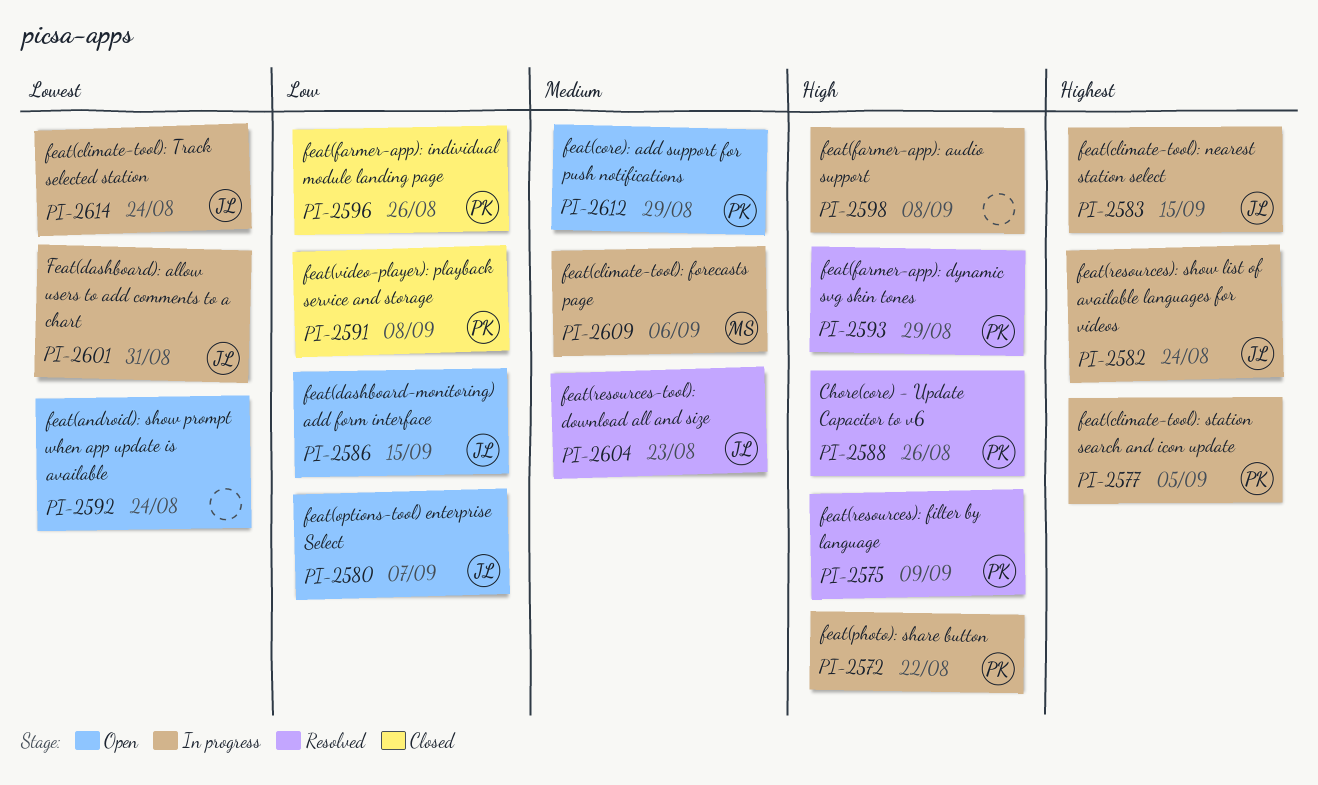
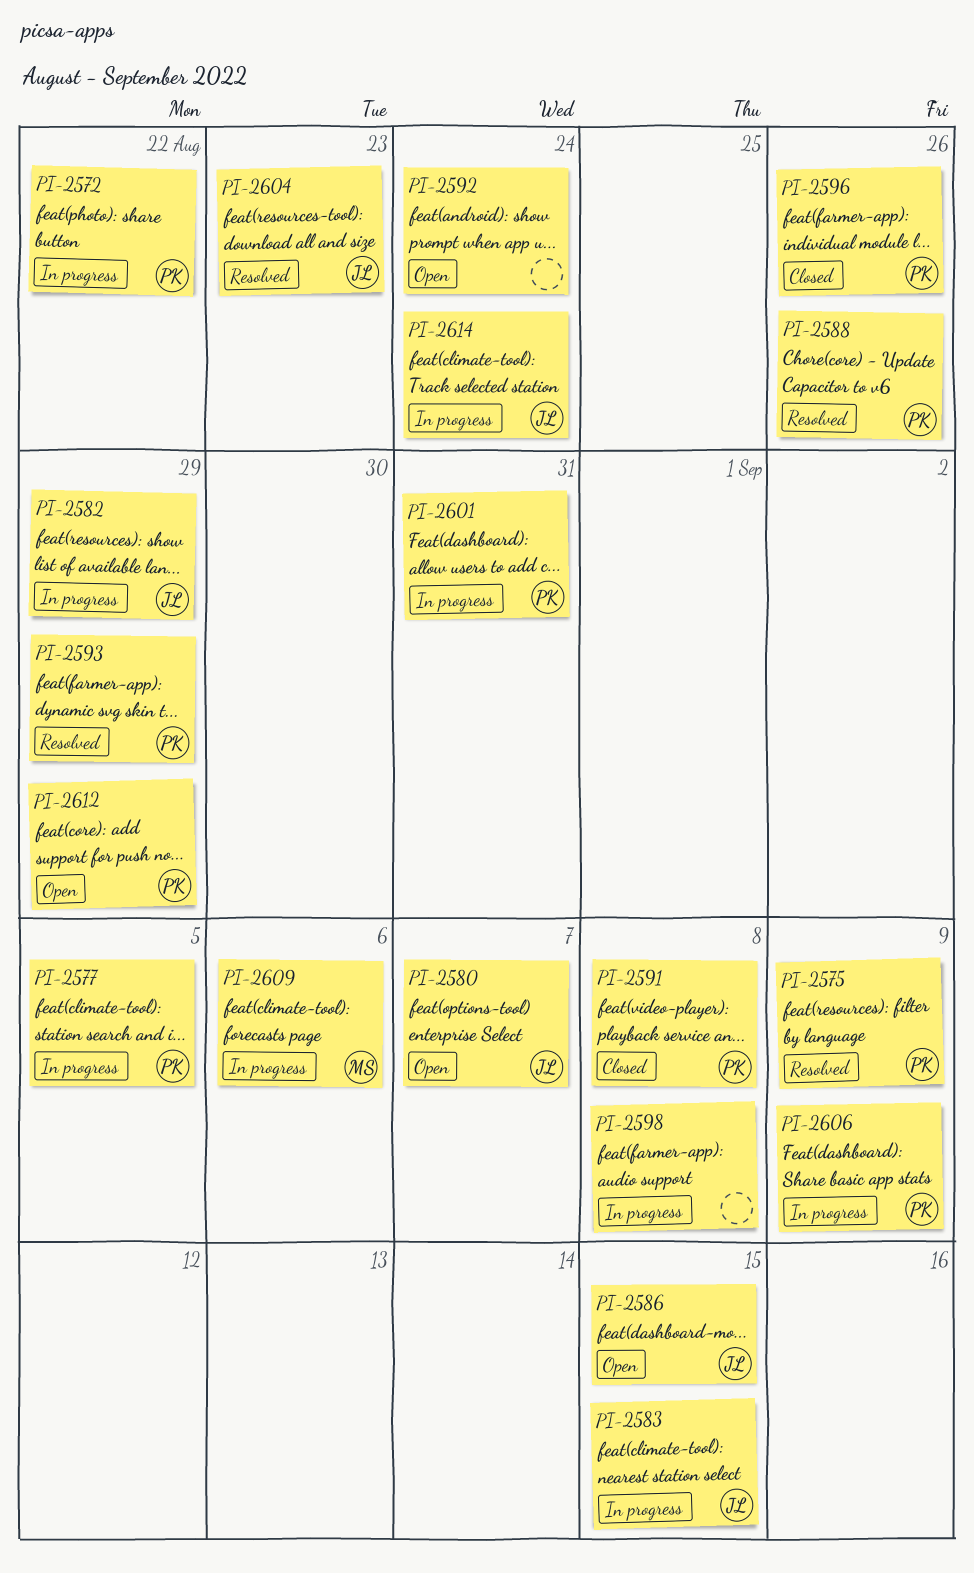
PI-2582, due: Aug 24 -> Aug 29
PI-2601, owner: JL -> PK
PI-2606: none -> present

